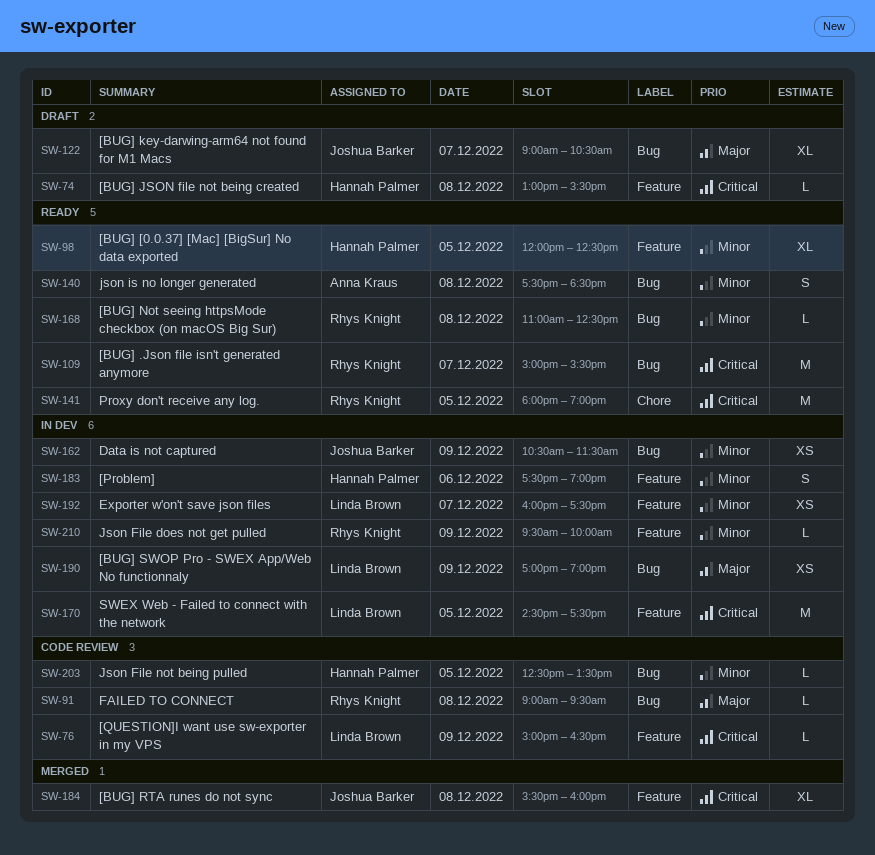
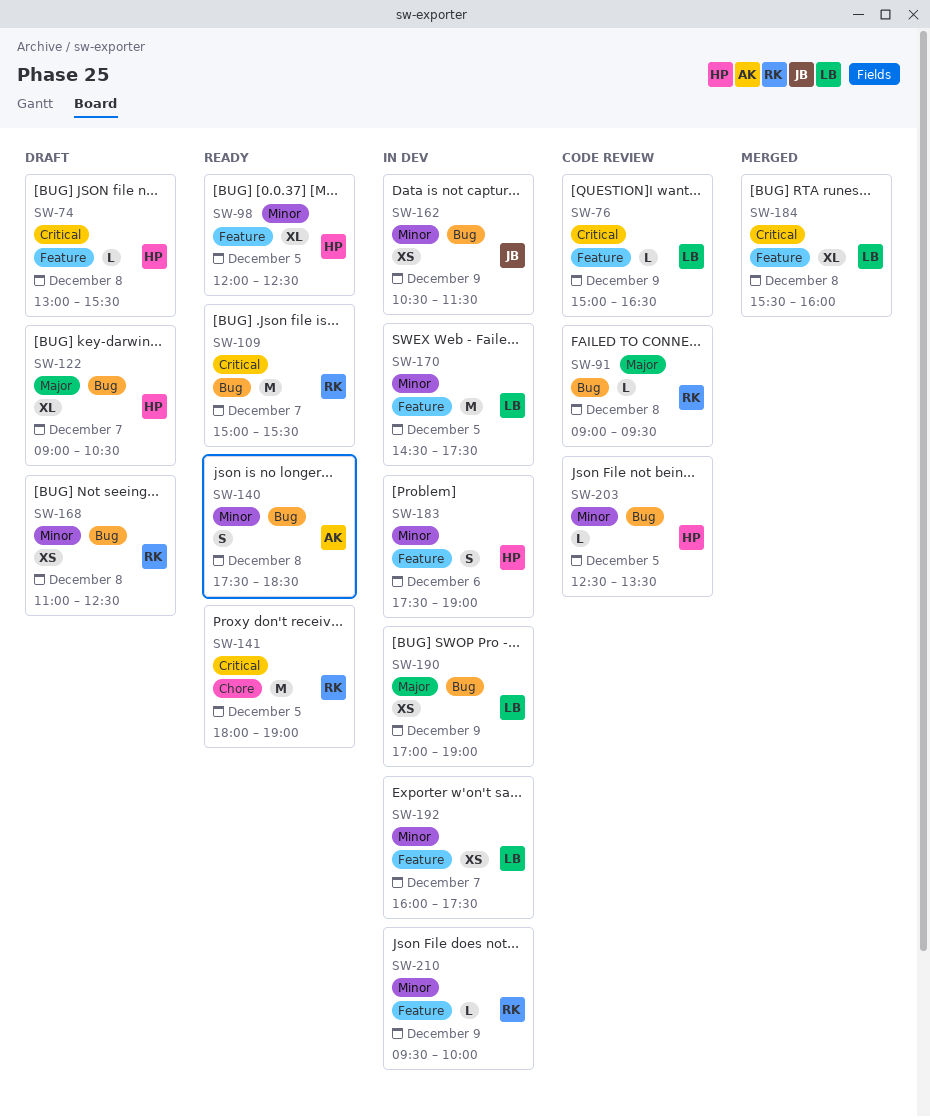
SW-122, owner: Joshua Barker -> Hannah Palmer
SW-168, status: Ready -> Draft
SW-168, estimate: L -> XS
SW-170, priority: Critical -> Minor
SW-184, owner: Joshua Barker -> Linda Brown

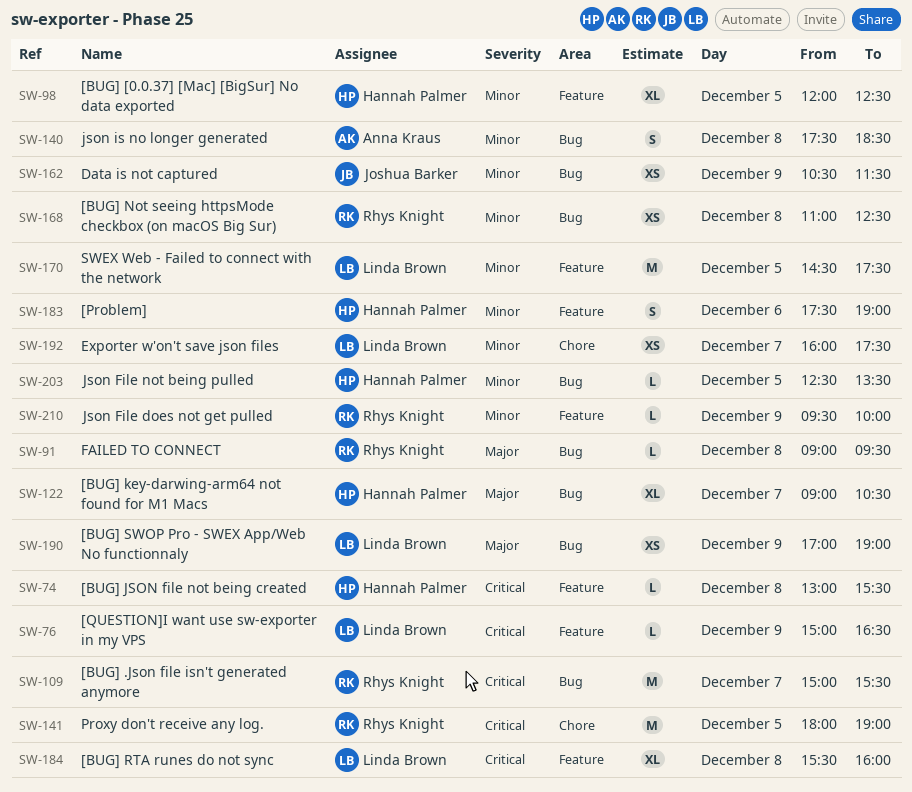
SW-192, label: Feature -> Chore

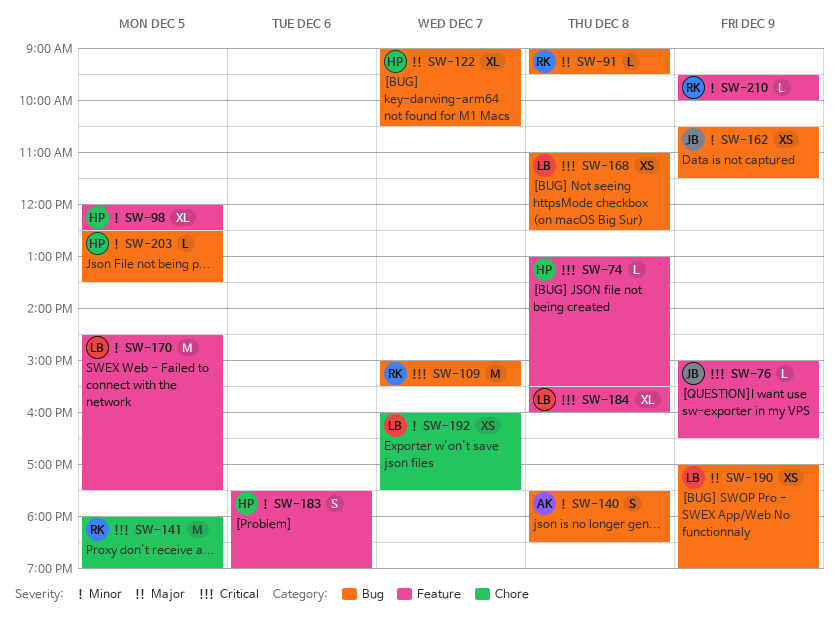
SW-76, owner: Linda Brown -> Joshua Barker
SW-168, owner: Rhys Knight -> Linda Brown
SW-168, priority: Minor -> Critical

